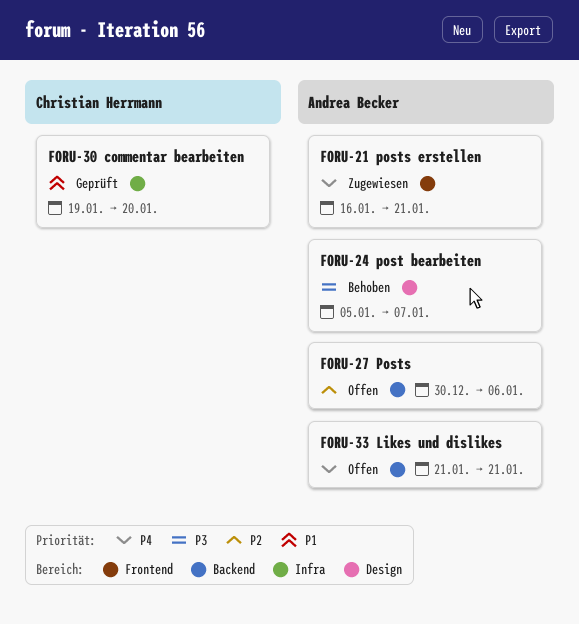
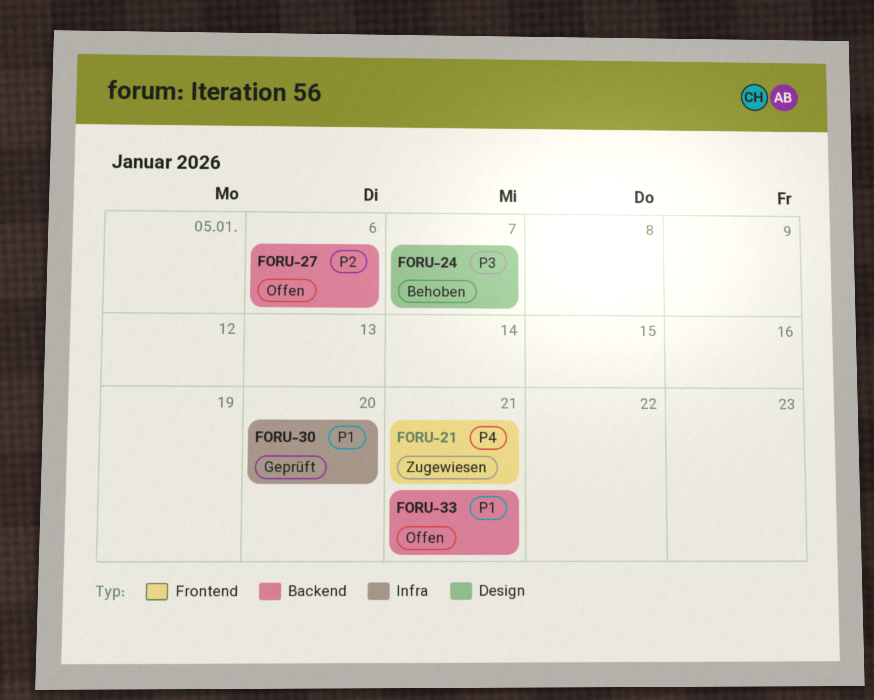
FORU-33, priority: P4 -> P1

